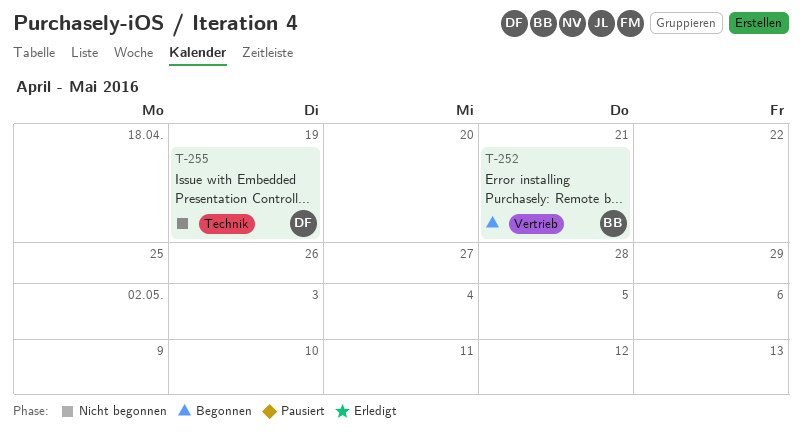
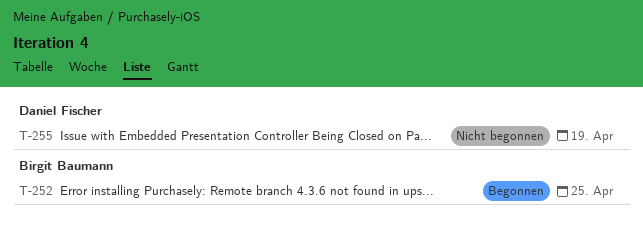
T-252, due: Apr 21 -> Apr 25

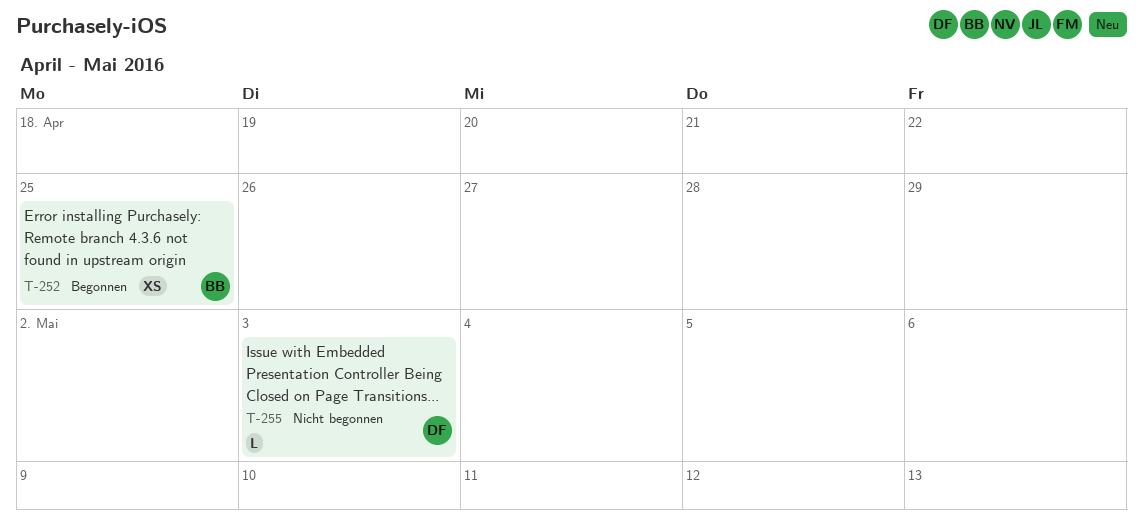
T-255, due: Apr 19 -> May 3

